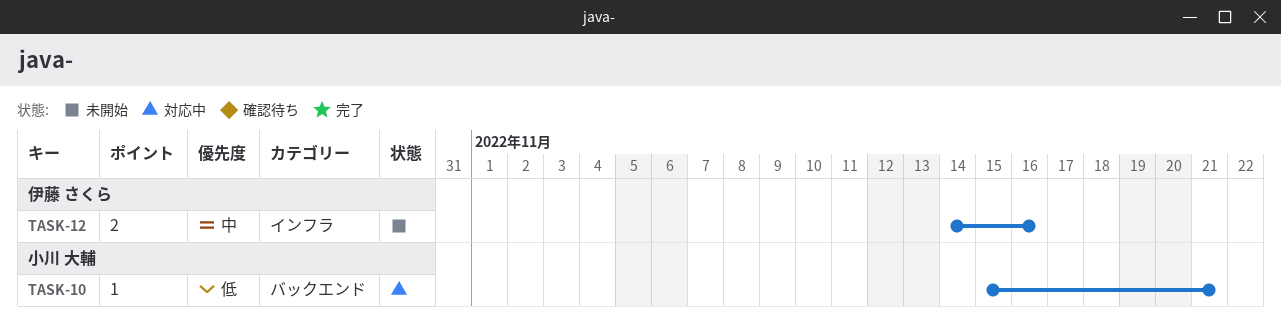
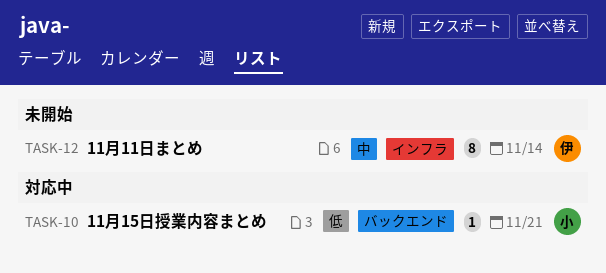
TASK-12, estimate: 2 -> 8
TASK-12, due: Nov 16 -> Nov 14

